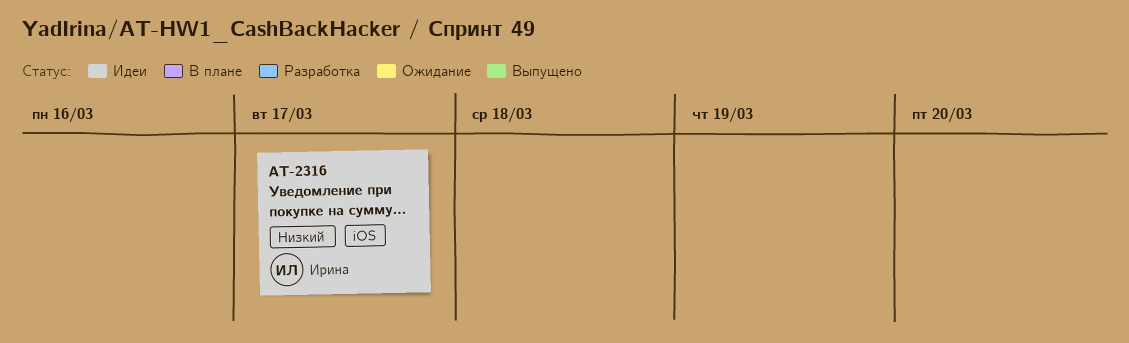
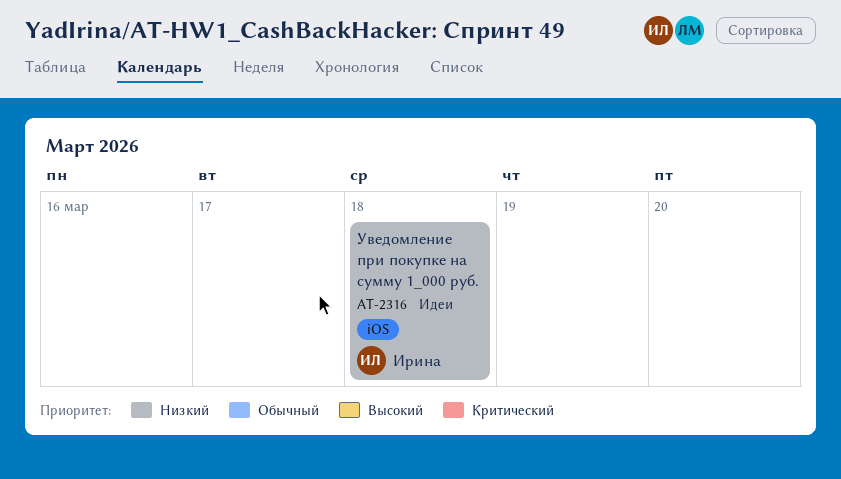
AT-2316, due: Mar 17 -> Mar 18

